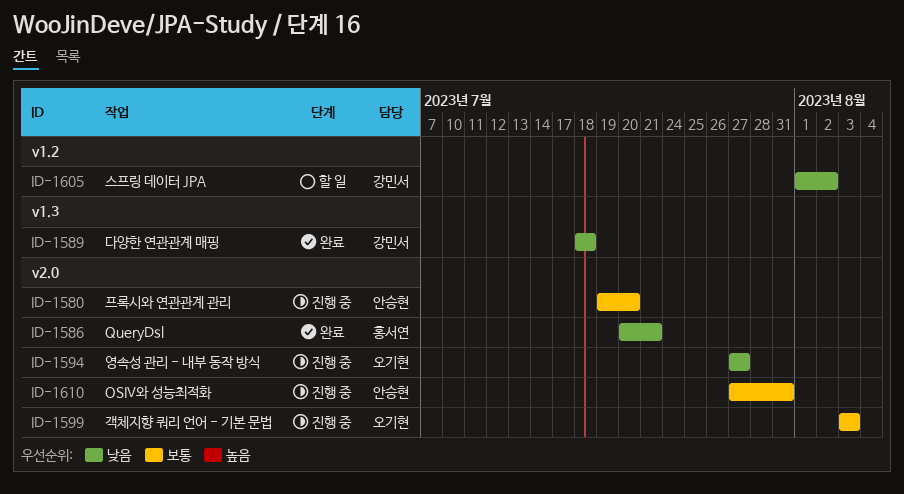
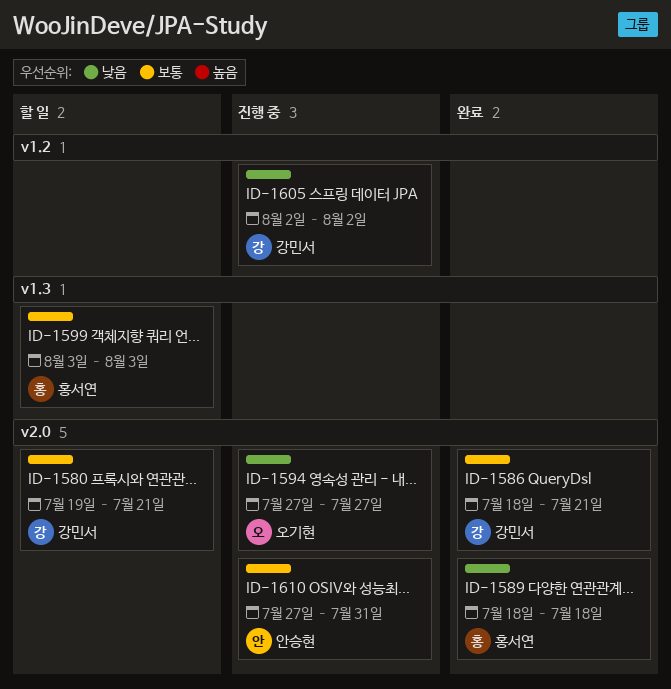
ID-1580, status: 진행 중 -> 할 일
ID-1580, owner: 안승현 -> 강민서
ID-1580, due: Jul 20 -> Jul 21
ID-1586, owner: 홍서연 -> 강민서
ID-1586, priority: 낮음 -> 보통
ID-1586, start: Jul 20 -> Jul 18
ID-1589, owner: 강민서 -> 홍서연
ID-1589, label: v1.3 -> v2.0
ID-1599, status: 진행 중 -> 할 일
ID-1599, owner: 오기현 -> 홍서연
ID-1599, label: v2.0 -> v1.3
ID-1605, status: 할 일 -> 진행 중
ID-1605, start: Aug 1 -> Aug 2

